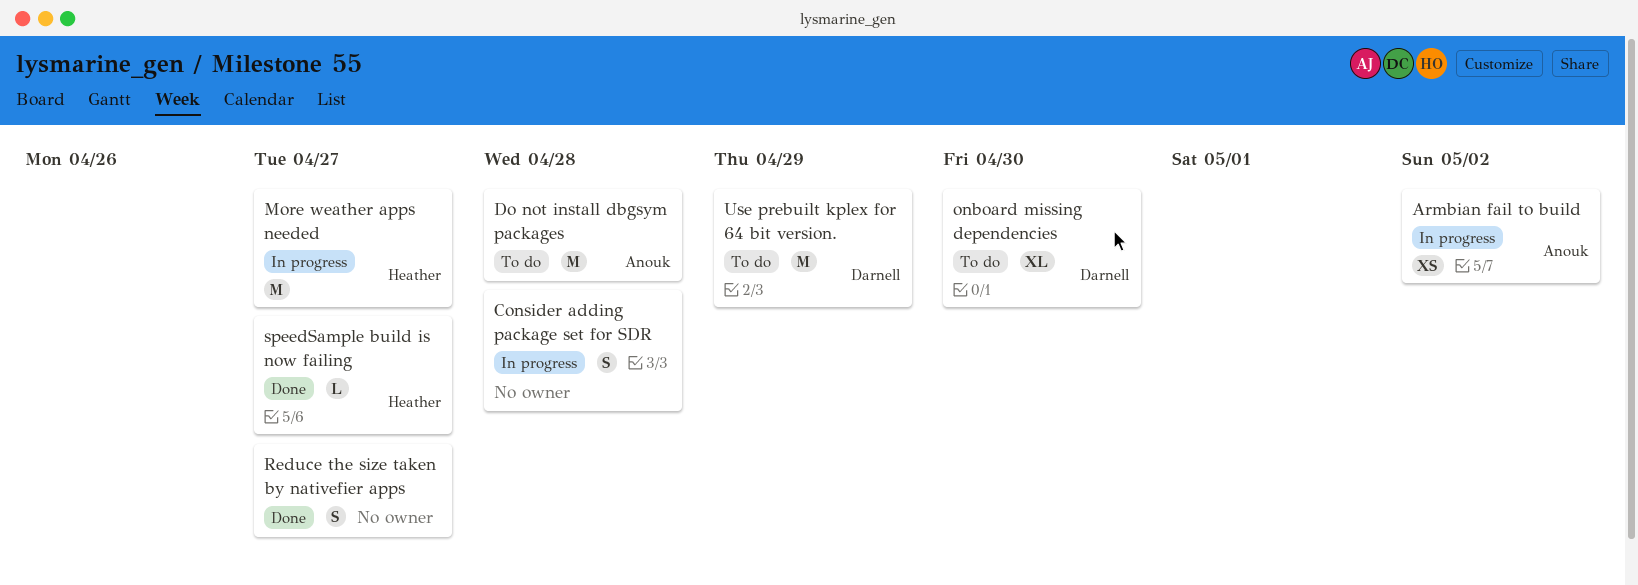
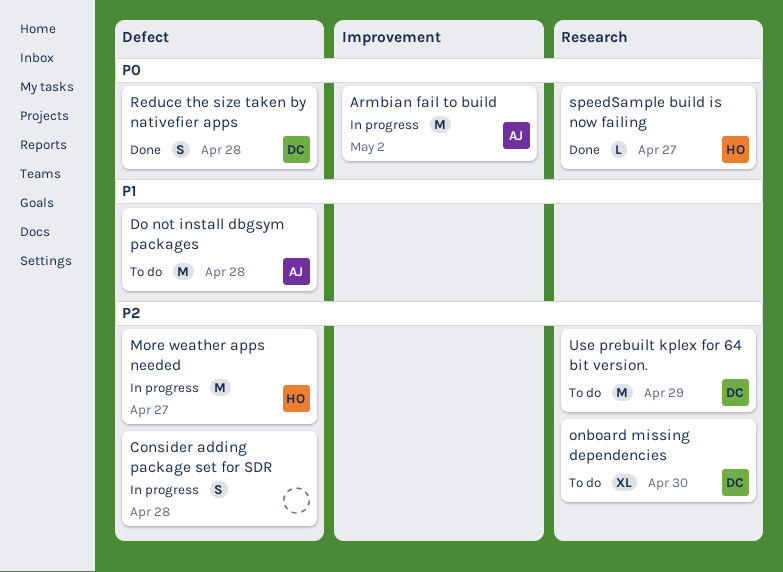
Armbian fail to build, estimate: XS -> M
Reduce the size taken by nativefier apps, owner: none -> Darnell
Reduce the size taken by nativefier apps, due: Apr 27 -> Apr 28

